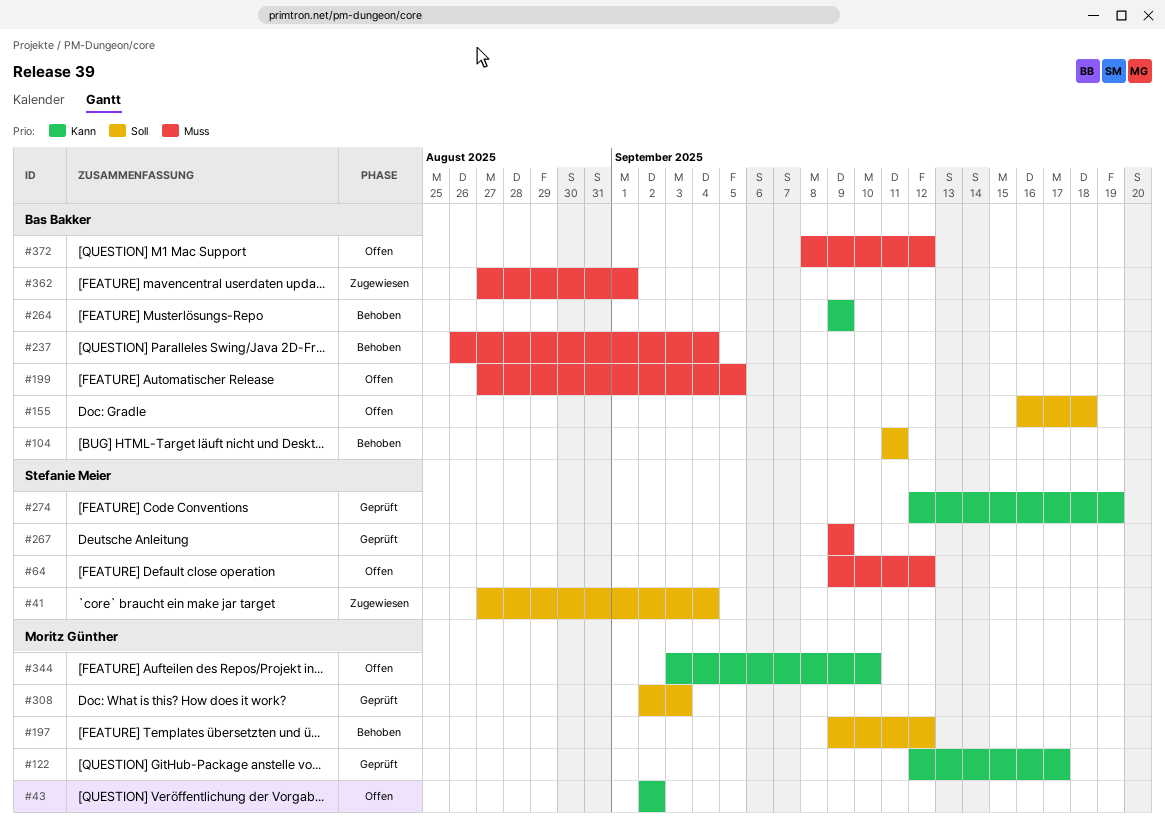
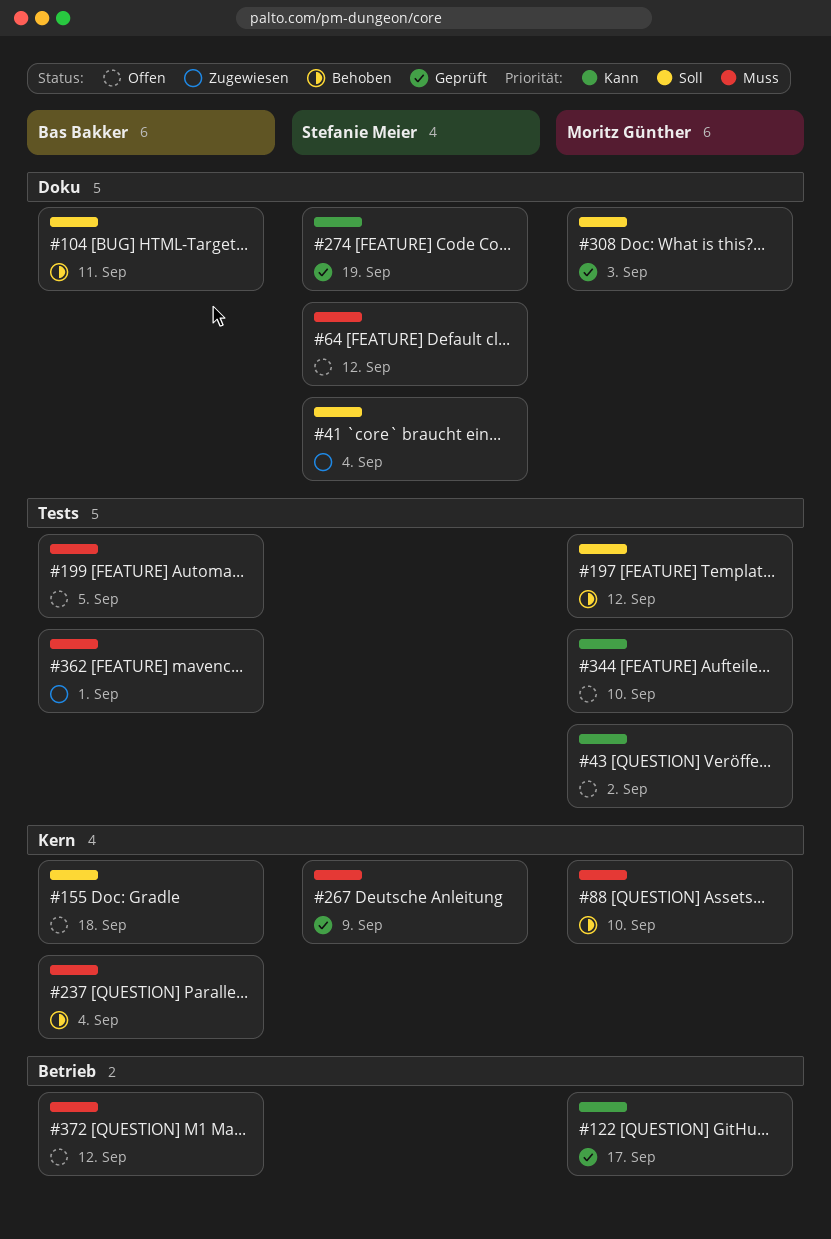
#88: none -> present
#264: present -> none

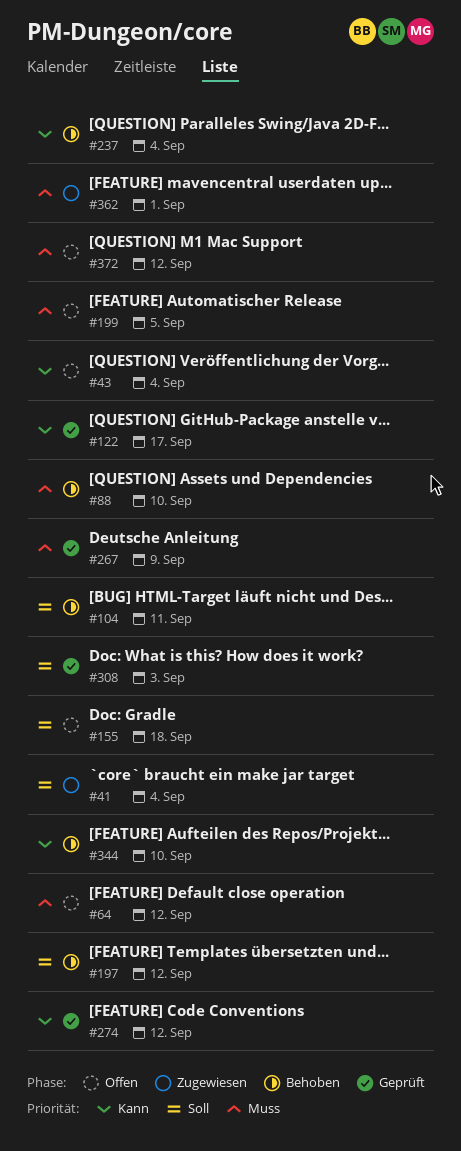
#43, due: Sep 2 -> Sep 4
#237, priority: Muss -> Kann
#274, due: Sep 19 -> Sep 12
#344, status: Offen -> Behoben

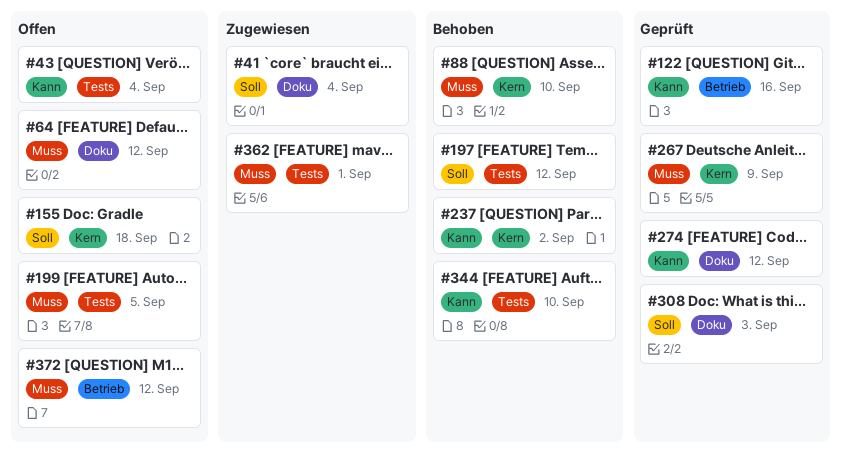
#104: present -> none
#122, due: Sep 17 -> Sep 16
#237, due: Sep 4 -> Sep 2

